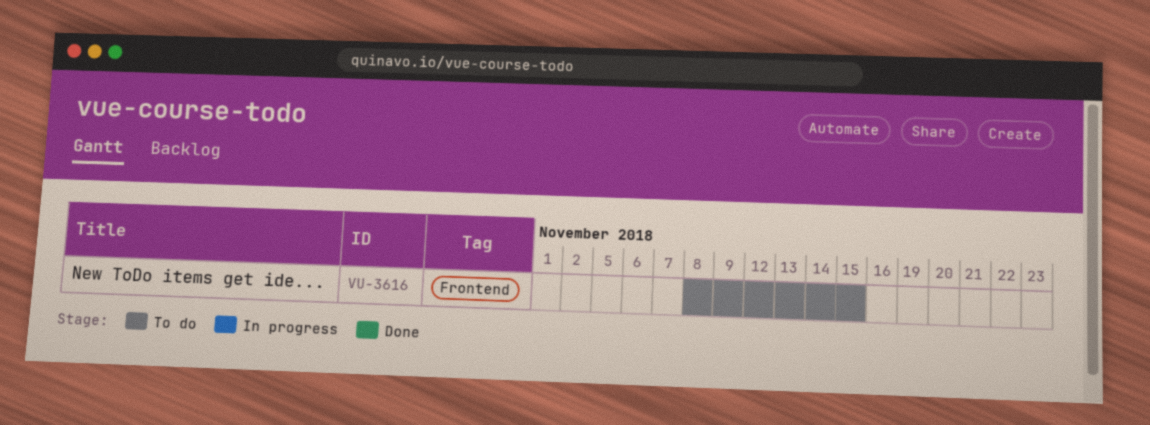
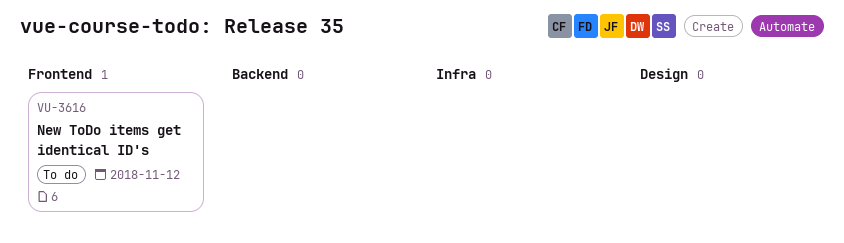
VU-3616, due: Nov 15 -> Nov 12

